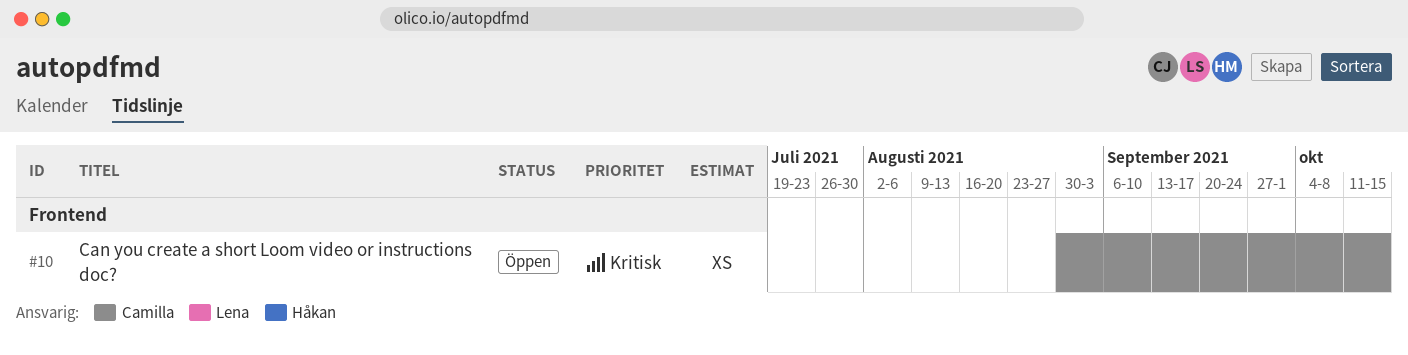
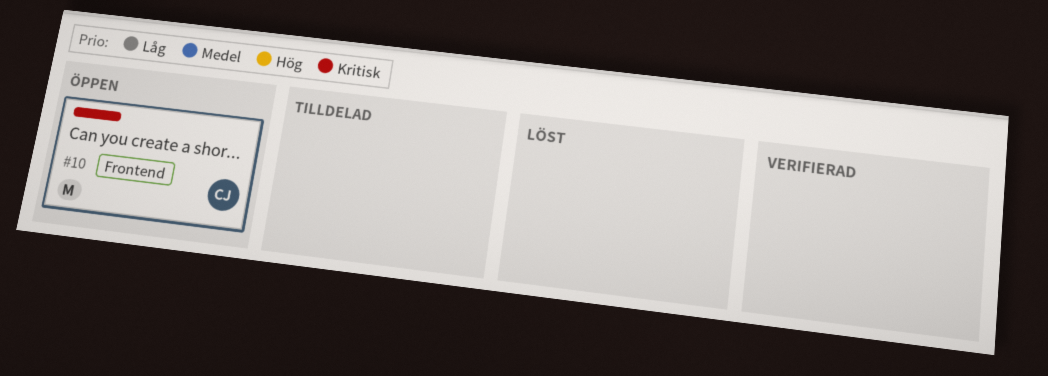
#10, estimate: XS -> M

